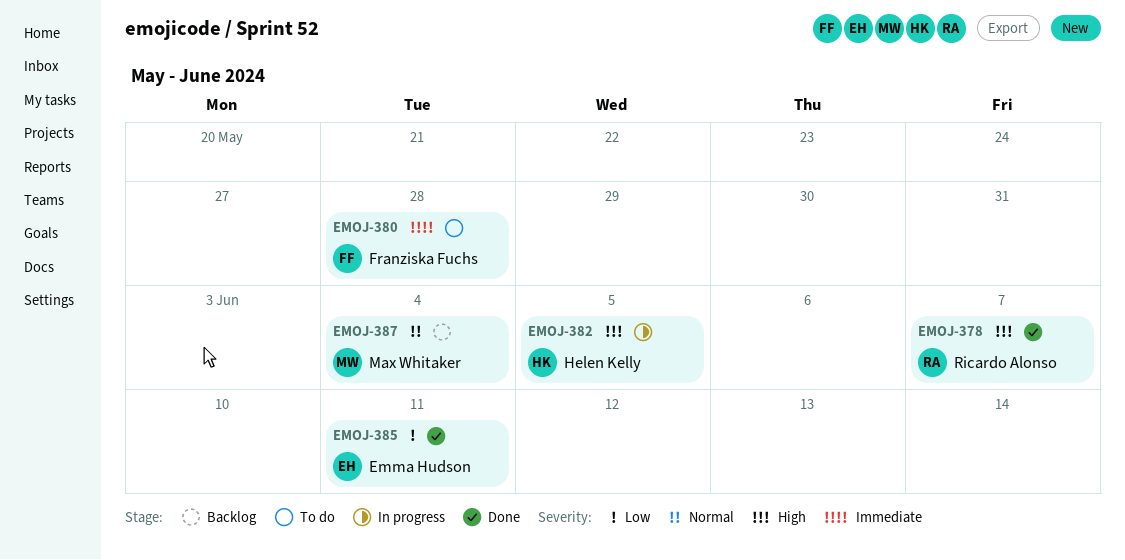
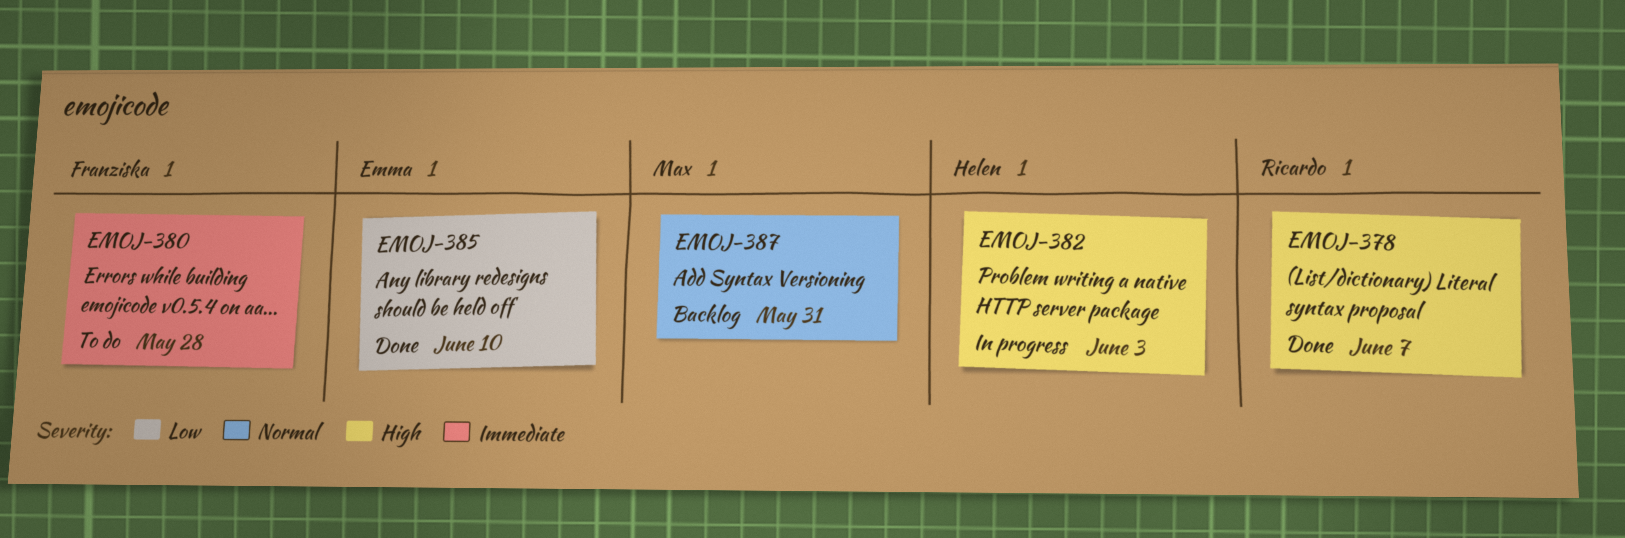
EMOJ-382, due: Jun 5 -> Jun 3
EMOJ-385, due: Jun 11 -> Jun 10
EMOJ-387, due: Jun 4 -> May 31

